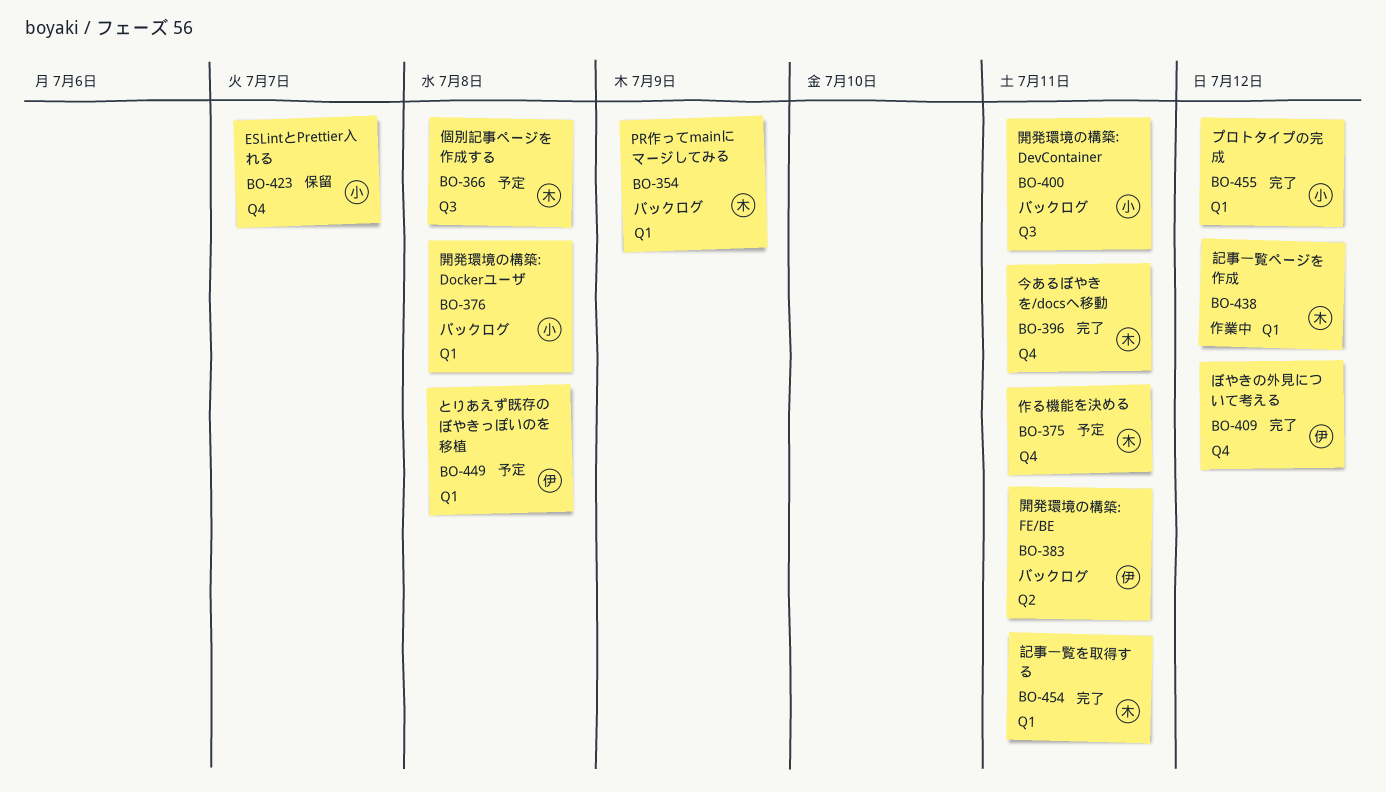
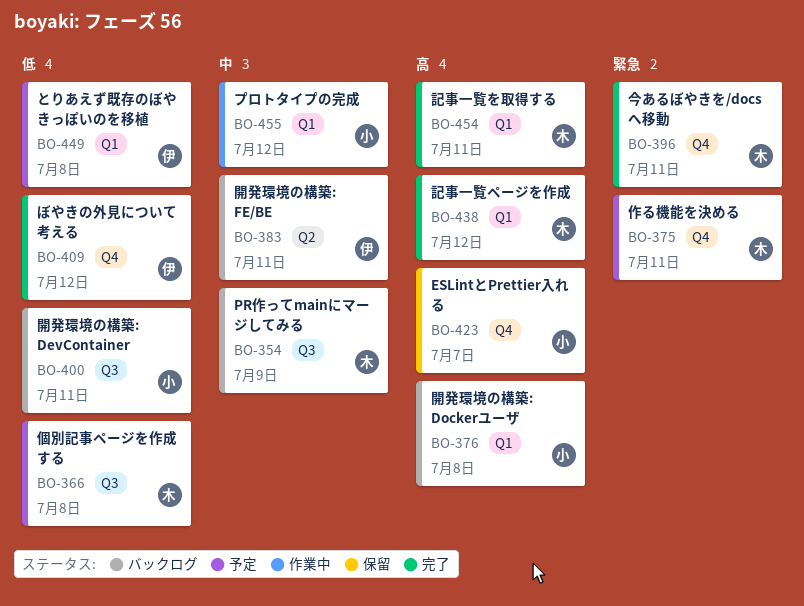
BO-354, label: Q1 -> Q3
BO-438, status: 作業中 -> 完了
BO-455, status: 完了 -> 作業中

